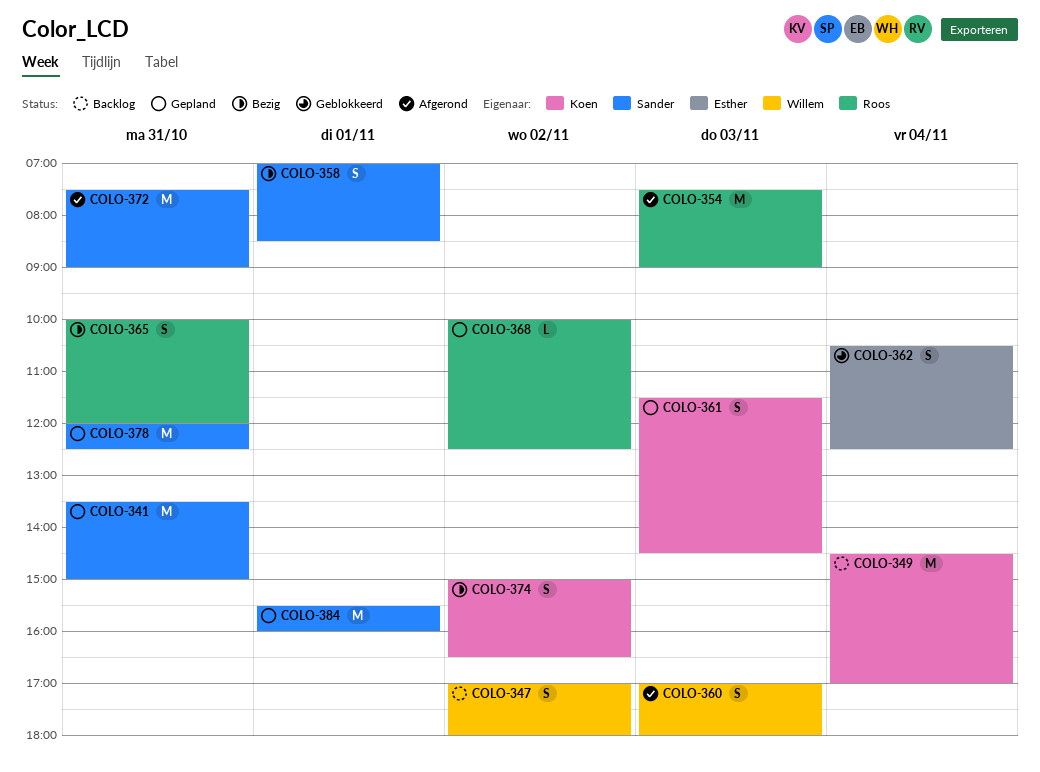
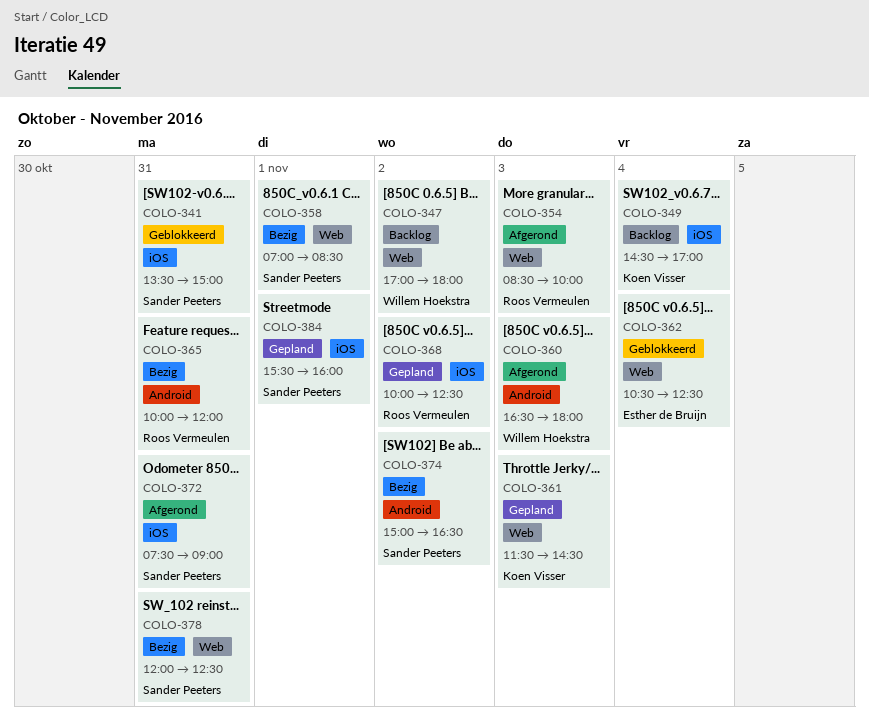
COLO-341, status: Gepland -> Geblokkeerd
COLO-354, begins: 07:30 -> 08:30
COLO-354, ends: 09:00 -> 10:00
COLO-360, begins: 17:00 -> 16:30
COLO-374, owner: Koen Visser -> Sander Peeters
COLO-378, status: Gepland -> Bezig

